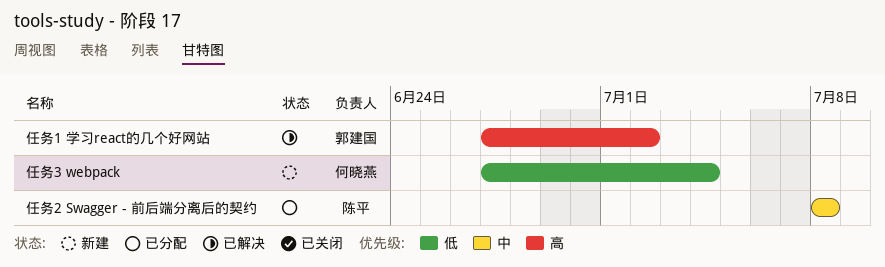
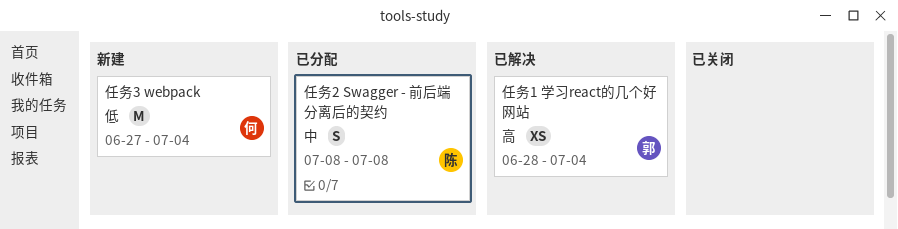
任务1 学习react的几个好网站, start: Jun 27 -> Jun 28
任务1 学习react的几个好网站, due: Jul 2 -> Jul 4

